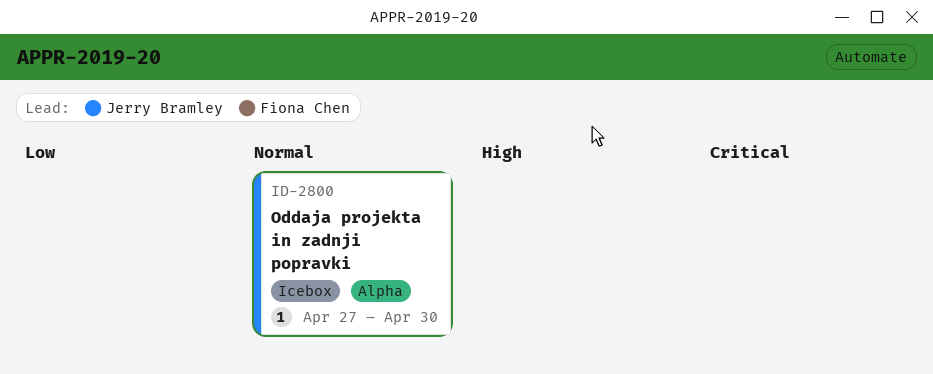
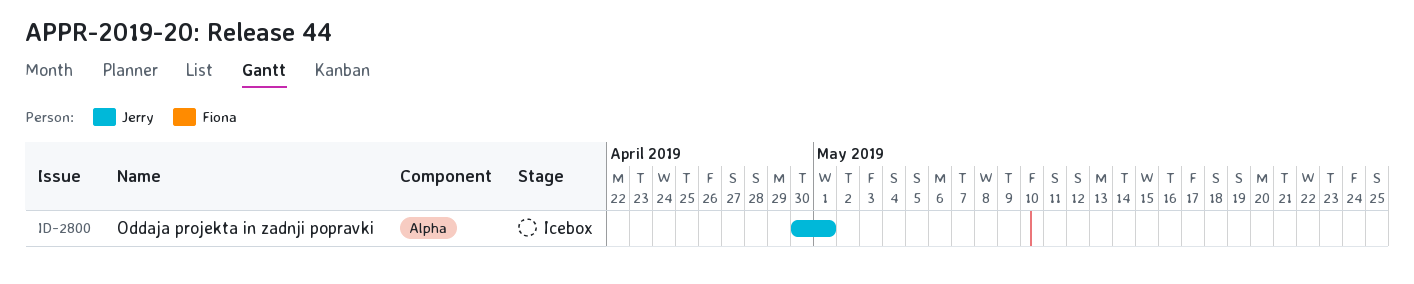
ID-2800, start: Apr 27 -> Apr 30
ID-2800, due: Apr 30 -> May 1

